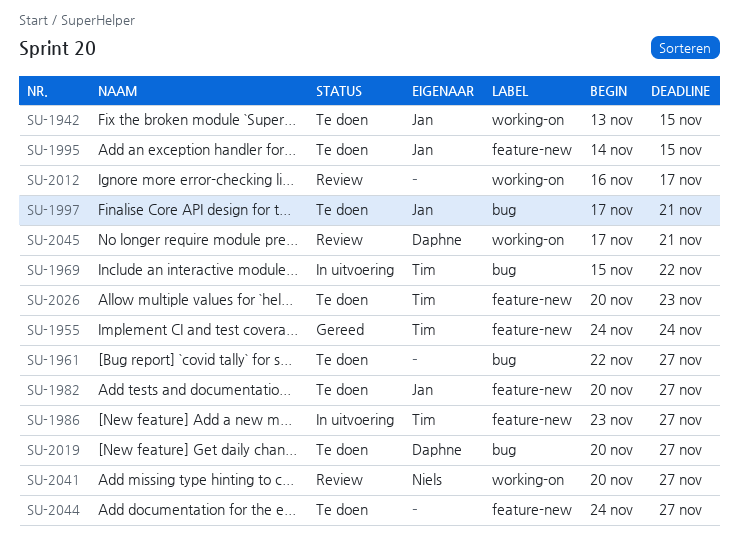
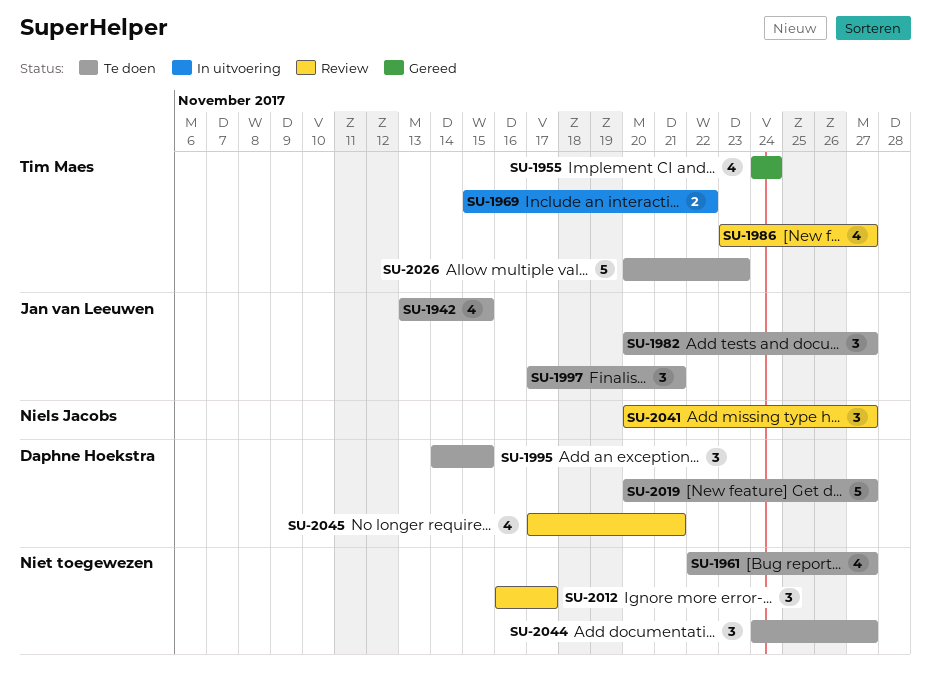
SU-1986, status: In uitvoering -> Review
SU-1995, owner: Jan van Leeuwen -> Daphne Hoekstra

